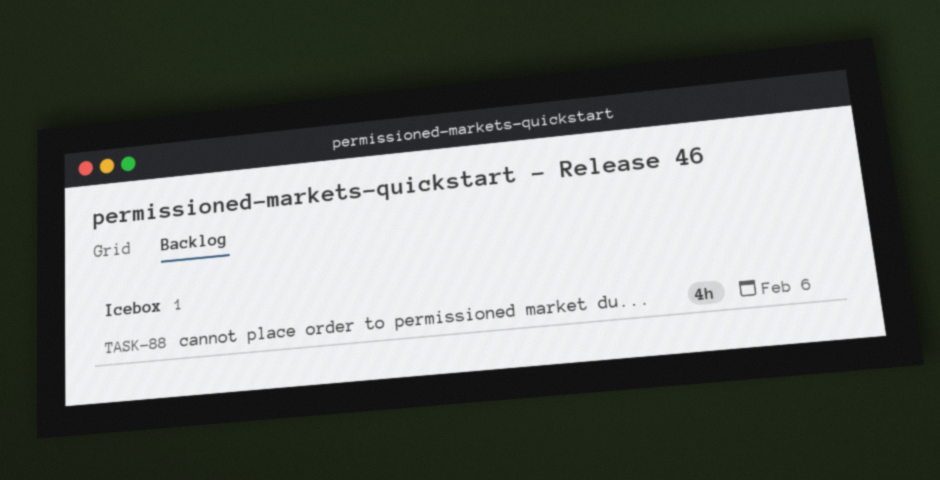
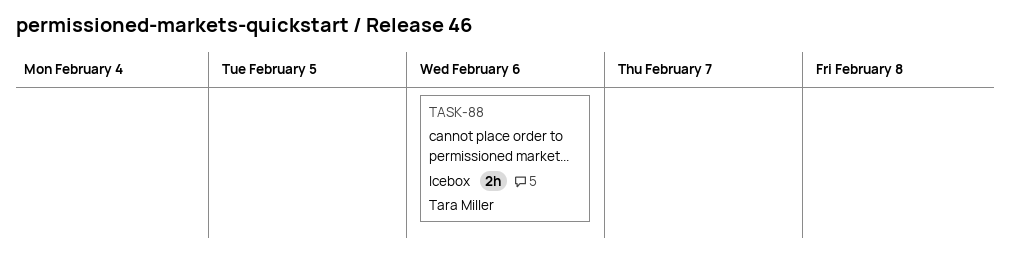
TASK-88, estimate: 4h -> 2h

